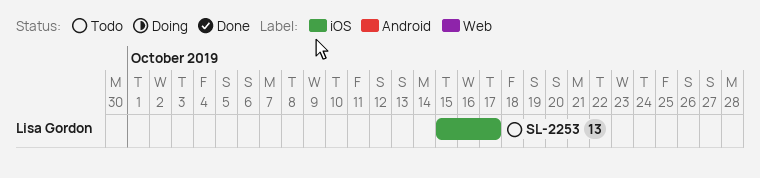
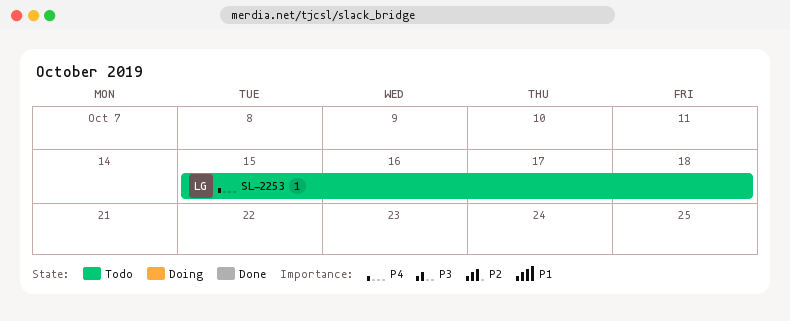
SL-2253, estimate: 13 -> 1
SL-2253, due: Oct 17 -> Oct 18

